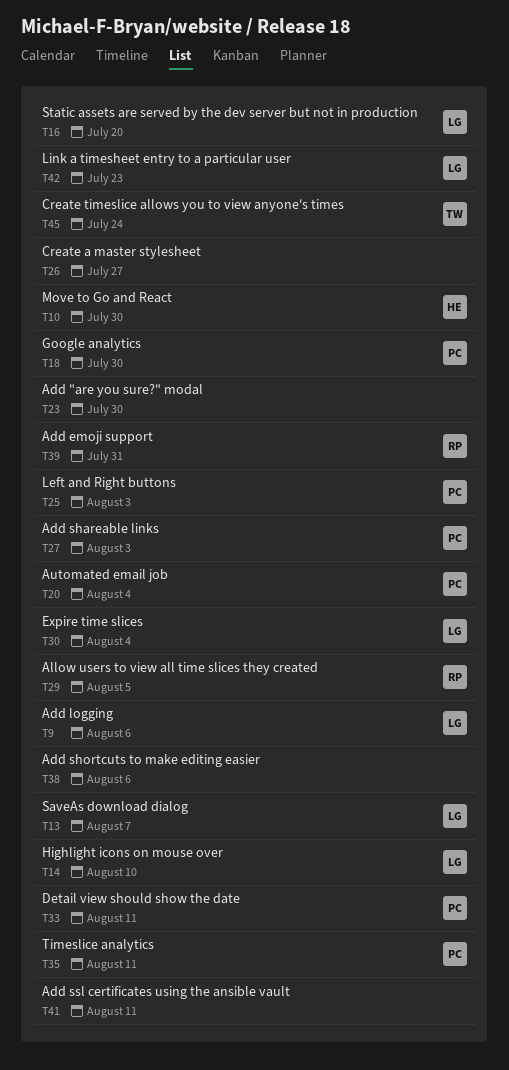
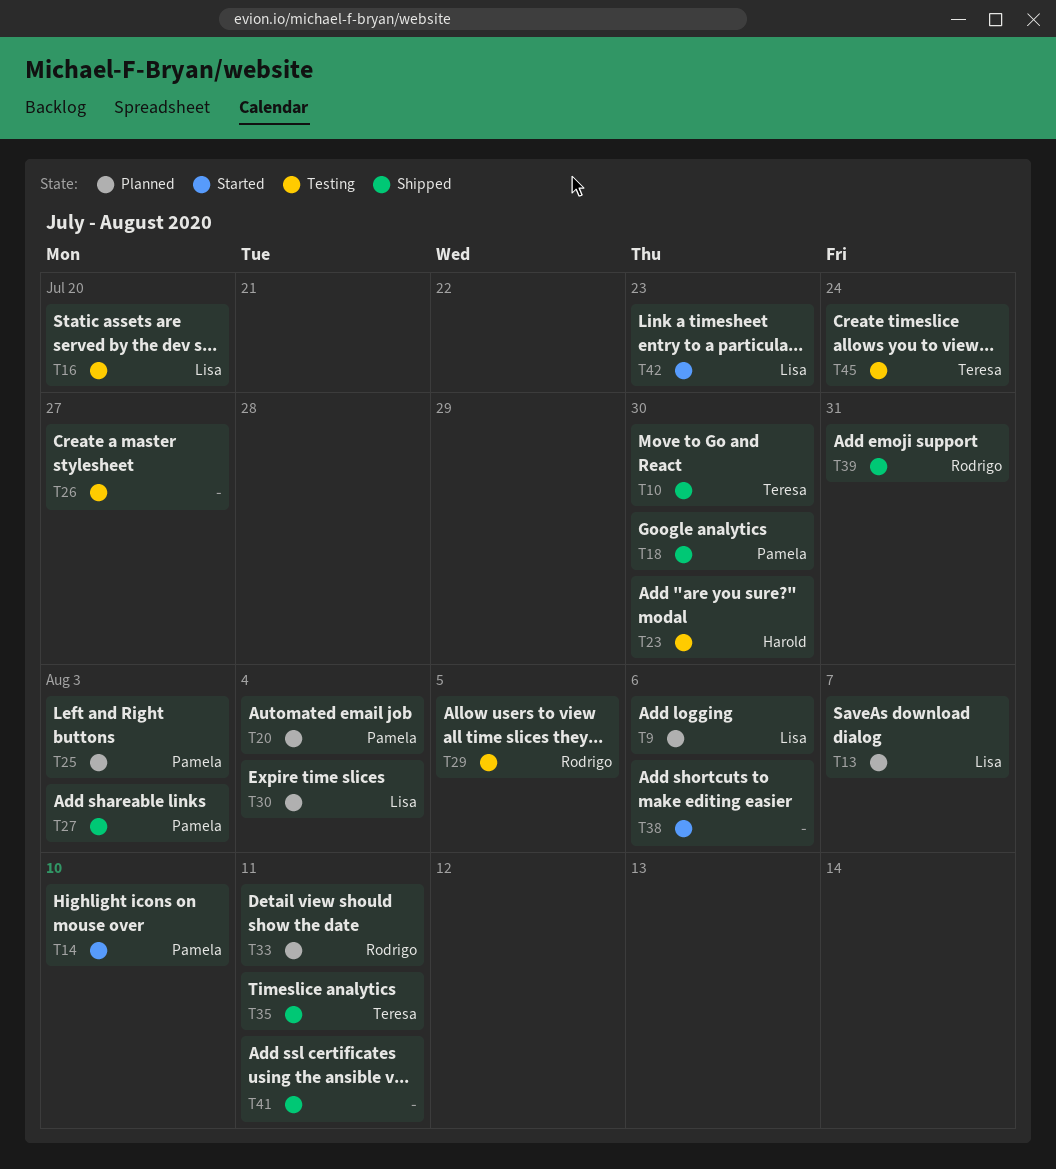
T10, owner: Harold -> Teresa
T14, owner: Lisa -> Pamela
T23, owner: none -> Harold
T33, owner: Pamela -> Rodrigo
T35, owner: Pamela -> Teresa

